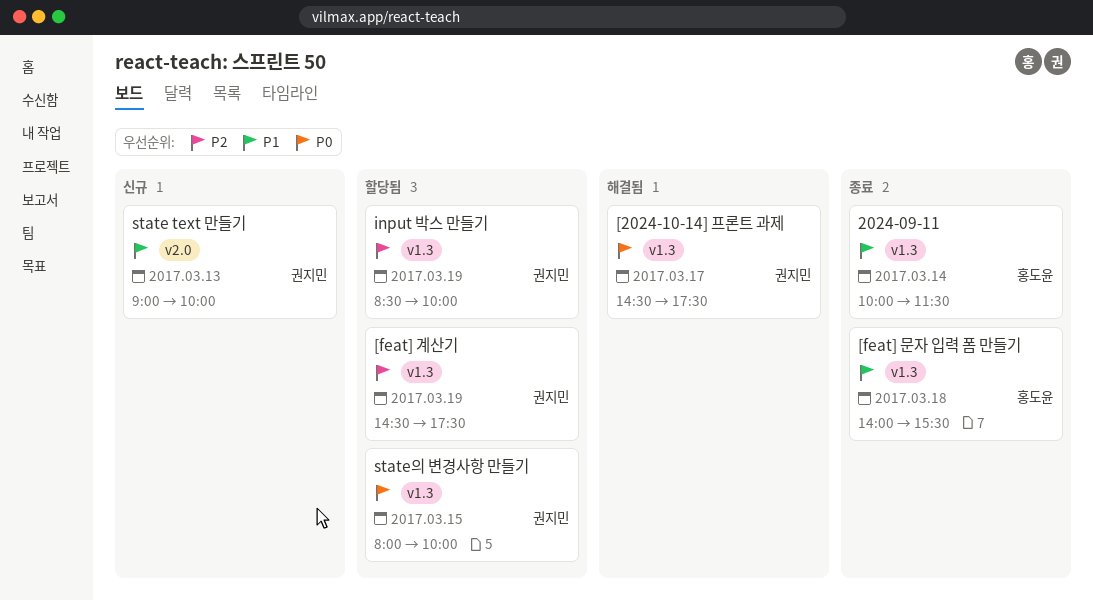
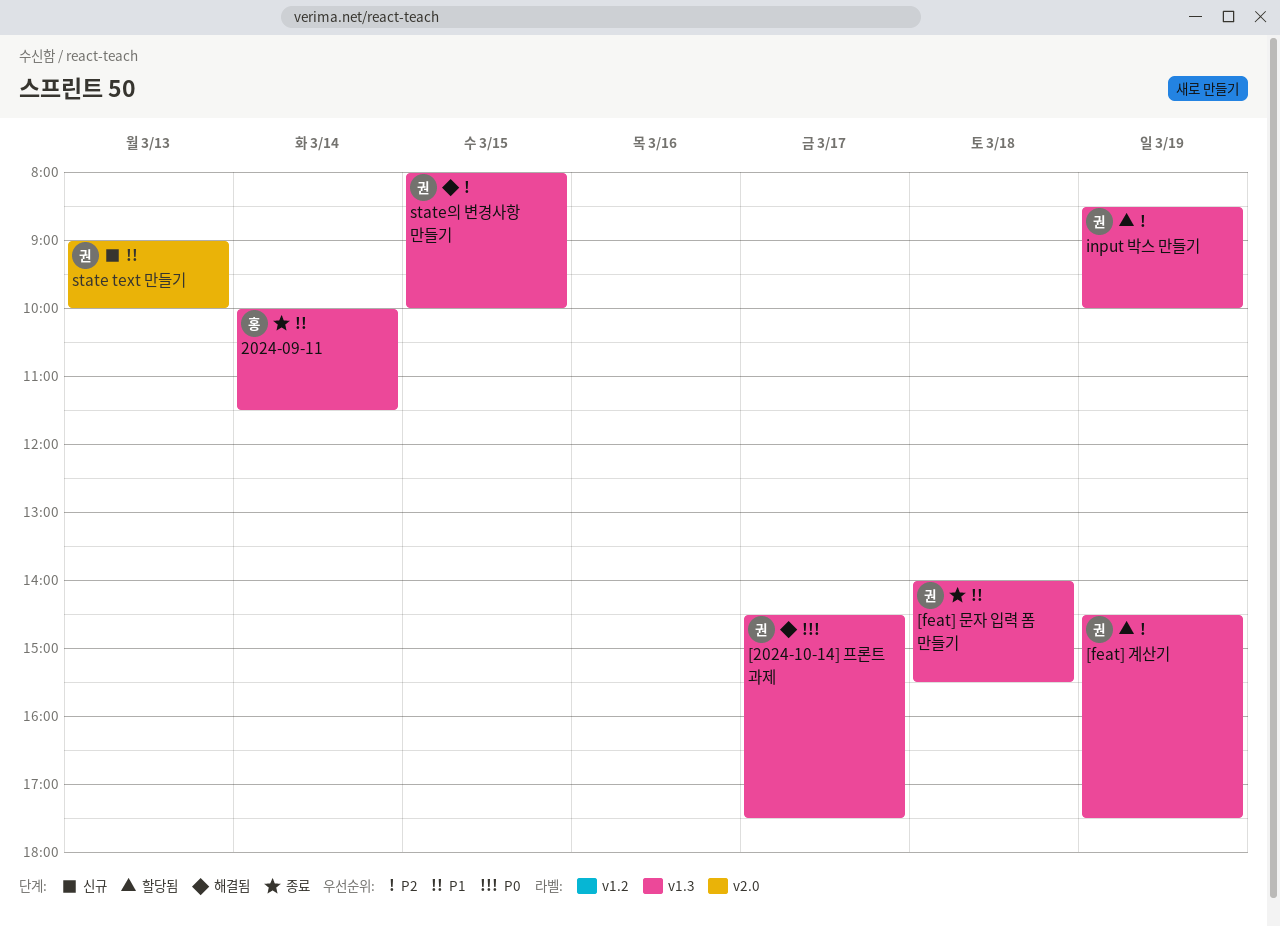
[feat] 문자 입력 폼 만들기, owner: 홍도윤 -> 권지민
state의 변경사항 만들기, status: 할당됨 -> 해결됨
state의 변경사항 만들기, priority: P0 -> P2

